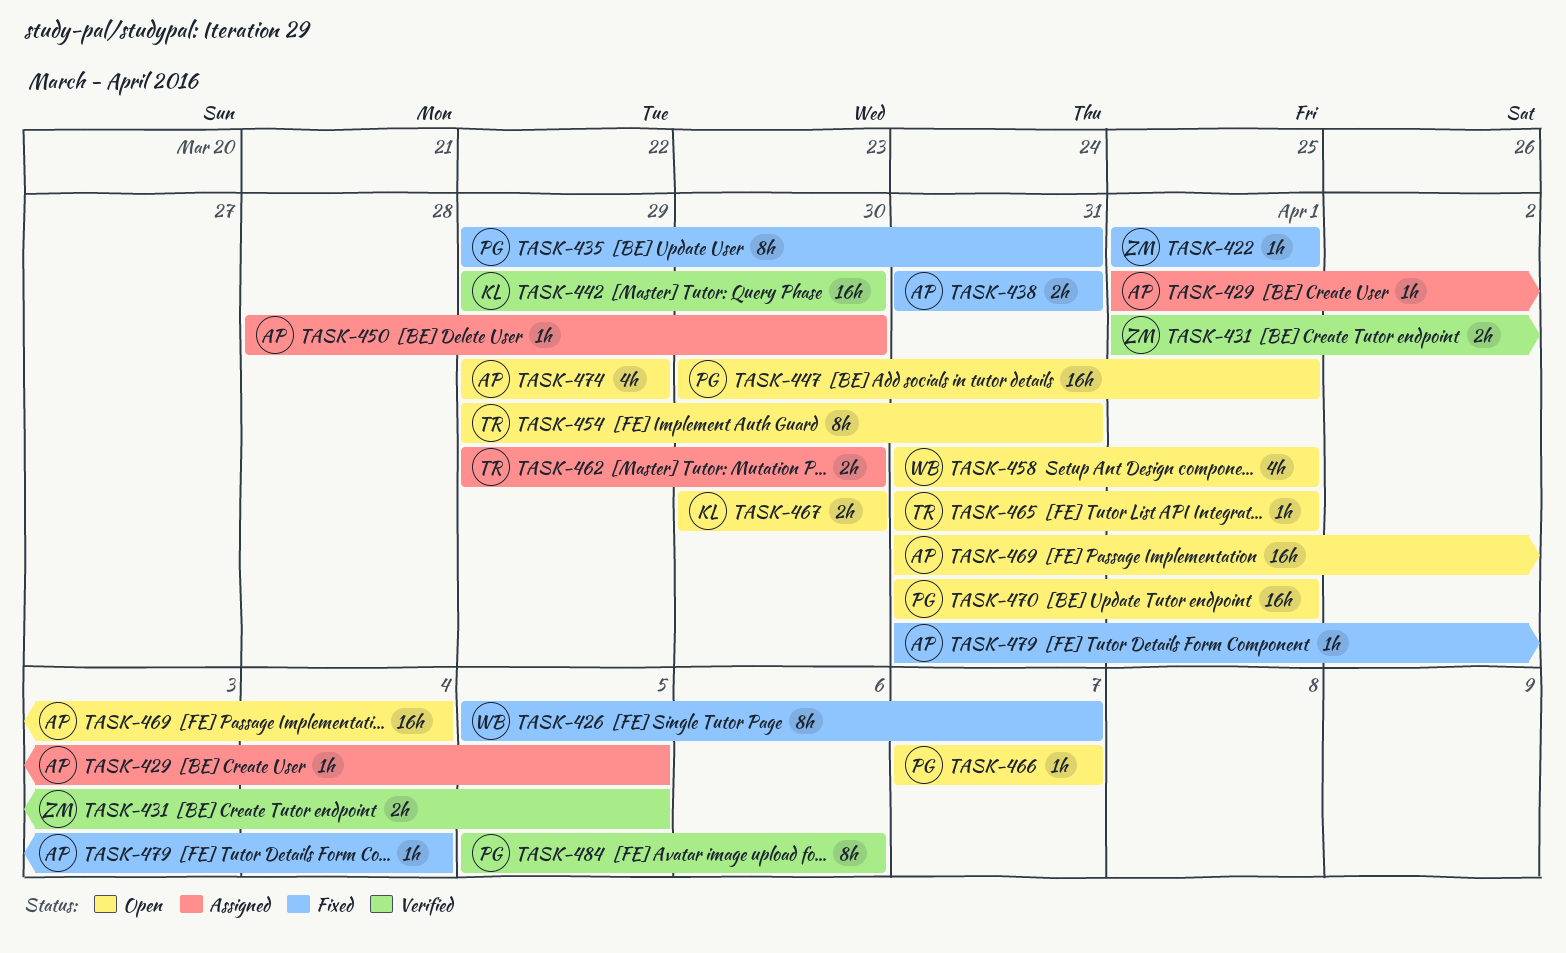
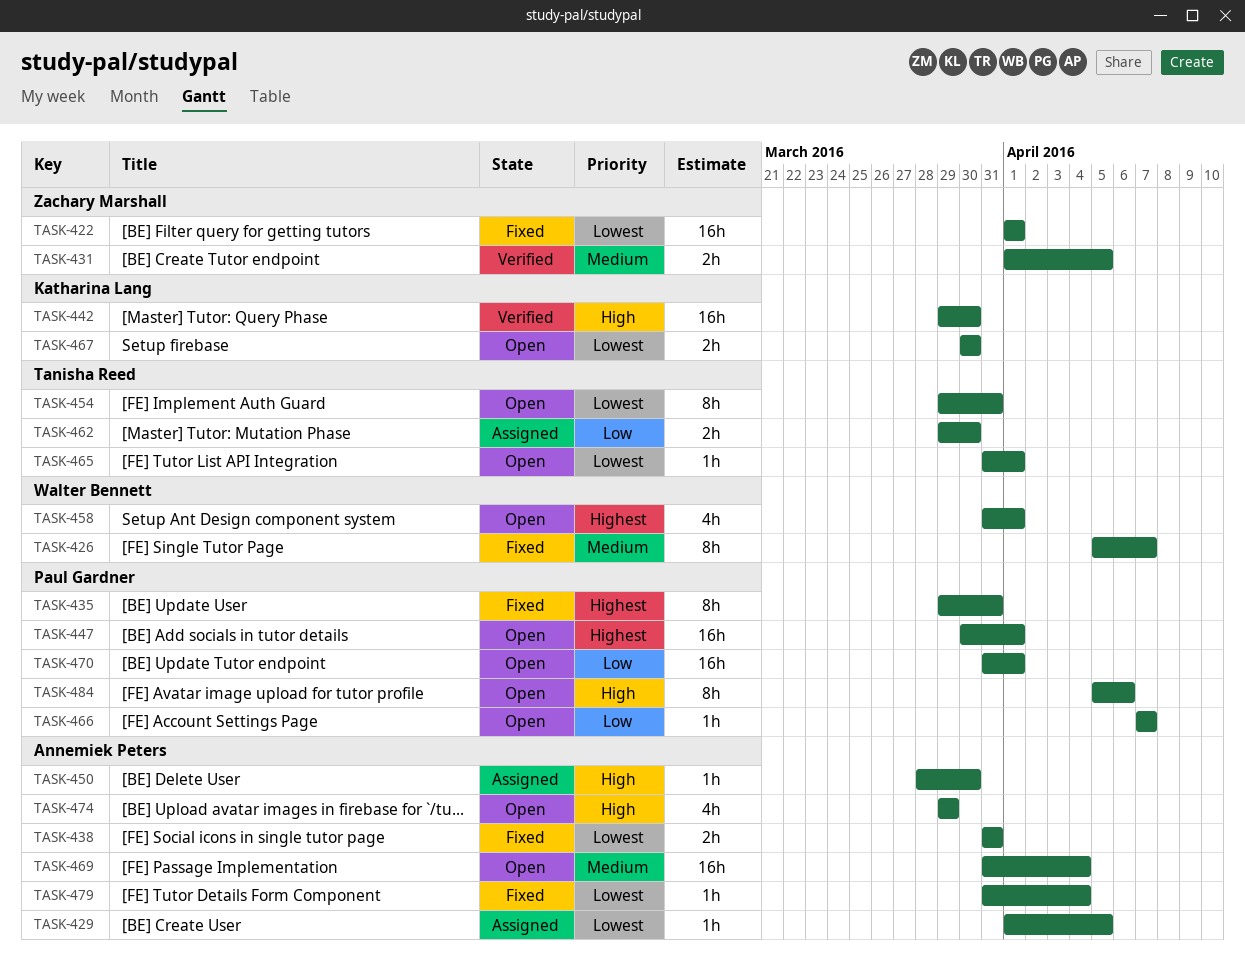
TASK-422, estimate: 1h -> 16h
TASK-484, status: Verified -> Open

